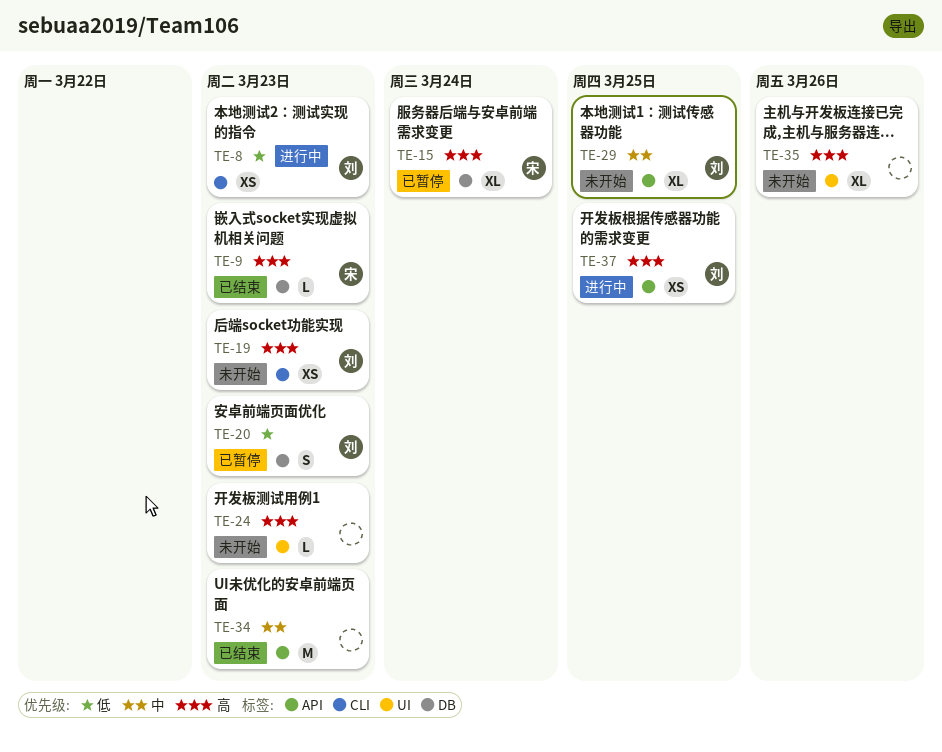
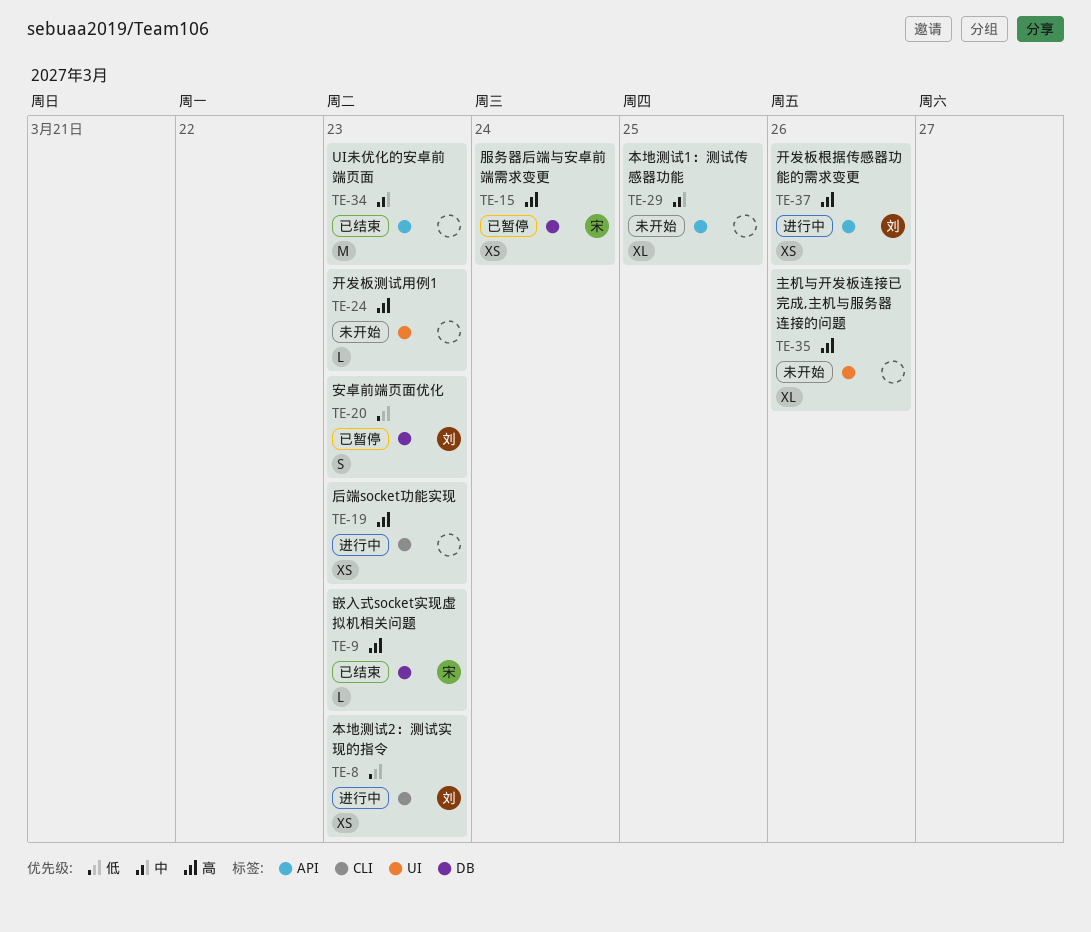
TE-15, estimate: XL -> XS
TE-19, status: 未开始 -> 进行中
TE-19, owner: 刘 -> none
TE-29, owner: 刘 -> none
TE-37, due: Mar 25 -> Mar 26

